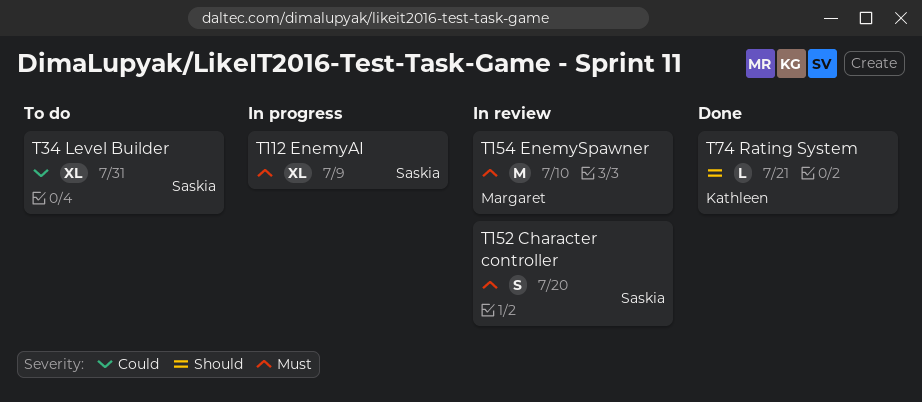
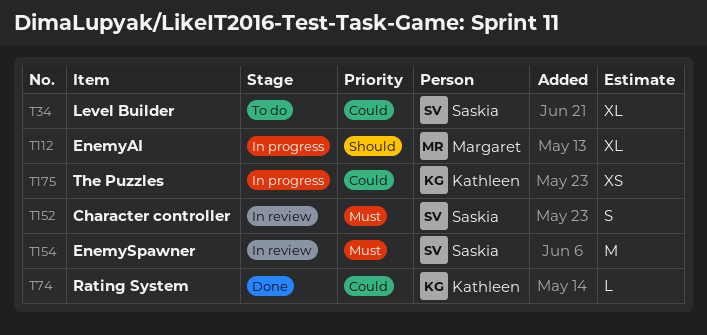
T74, priority: Should -> Could
T112, owner: Saskia -> Margaret
T112, priority: Must -> Should
T154, owner: Margaret -> Saskia
T175: none -> present

